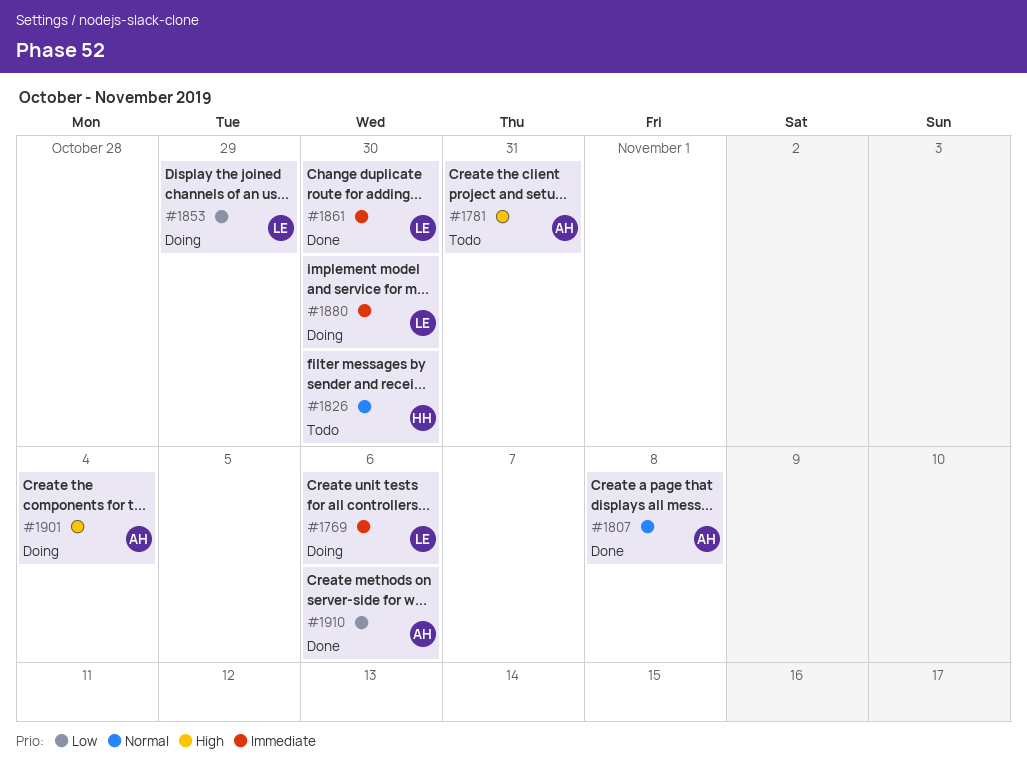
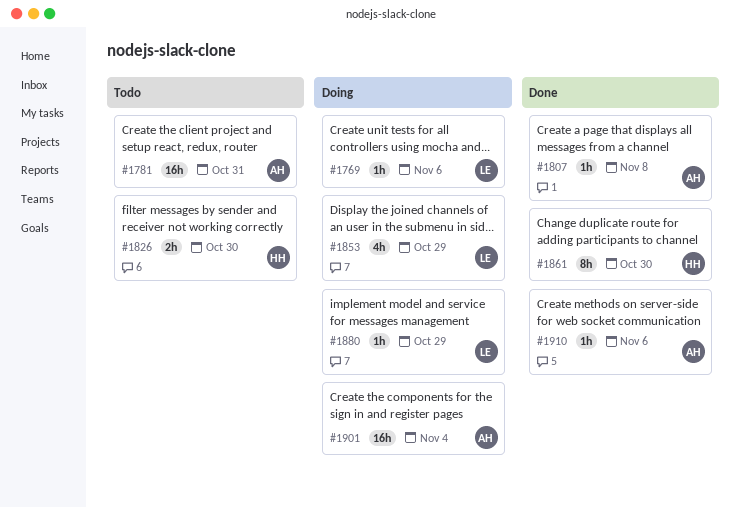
#1861, owner: LE -> HH
#1880, due: Oct 30 -> Oct 29

